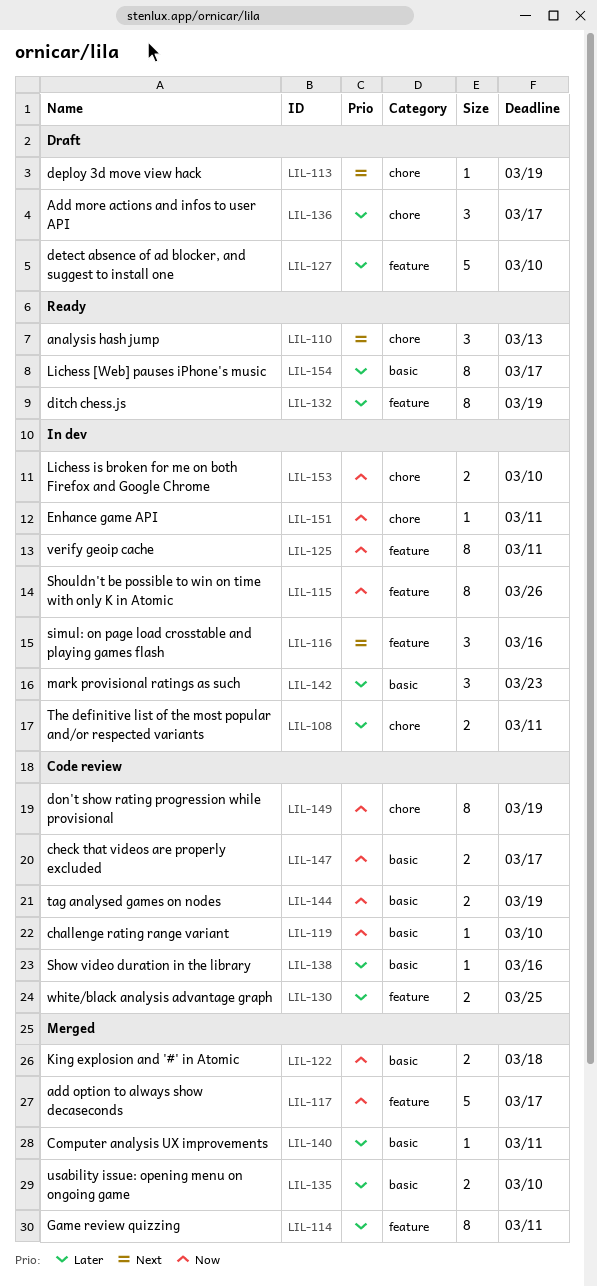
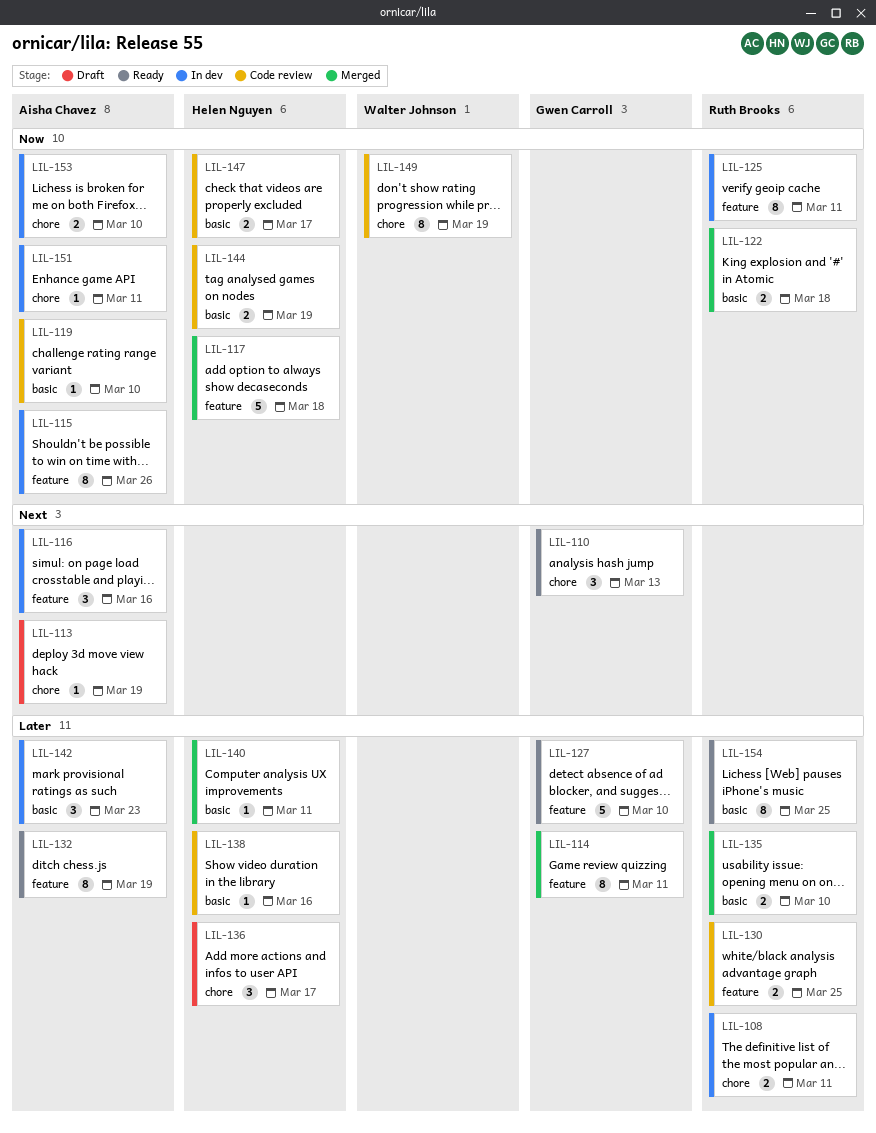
LIL-117, due: Mar 17 -> Mar 18
LIL-127, status: Draft -> Ready
LIL-154, due: Mar 17 -> Mar 25

